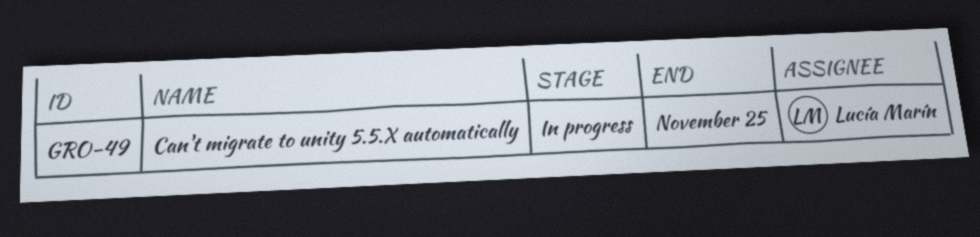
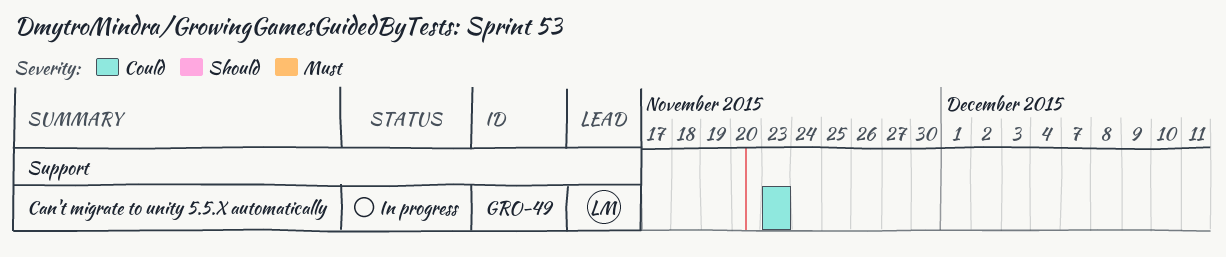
GRO-49, due: Nov 25 -> Nov 23

